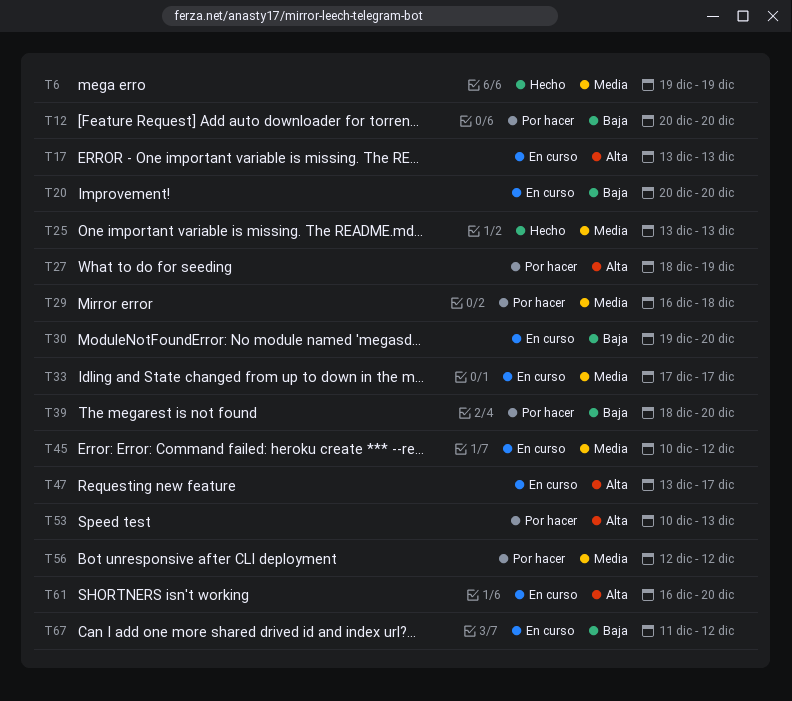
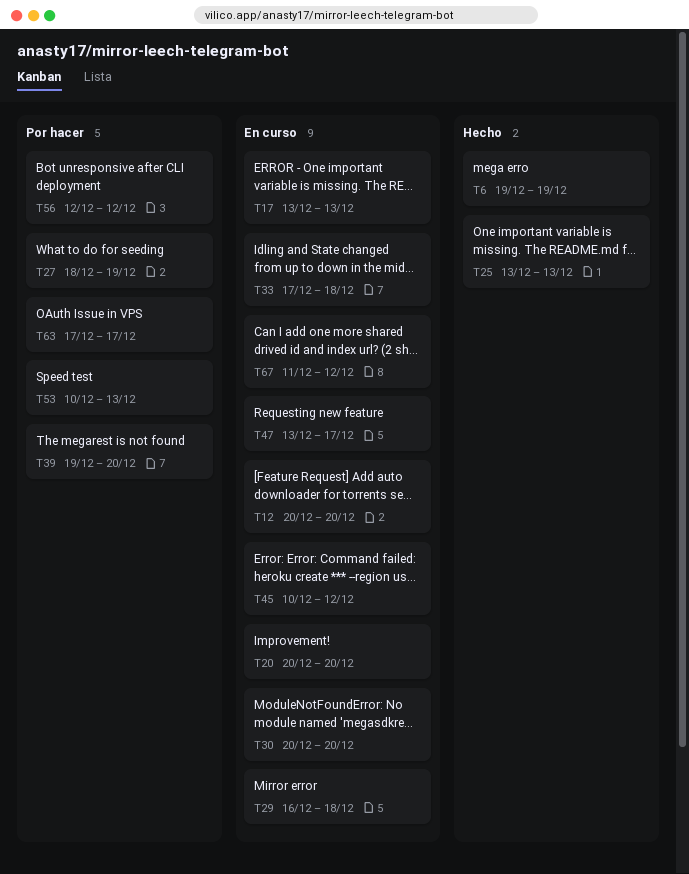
T12, status: Por hacer -> En curso
T29, status: Por hacer -> En curso
T30, start: Dec 19 -> Dec 20
T33, due: Dec 17 -> Dec 18
T39, start: Dec 18 -> Dec 19
T61: present -> none
T63: none -> present

